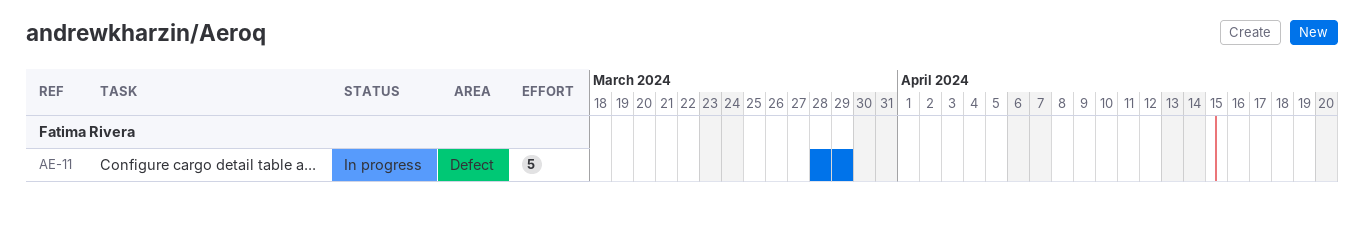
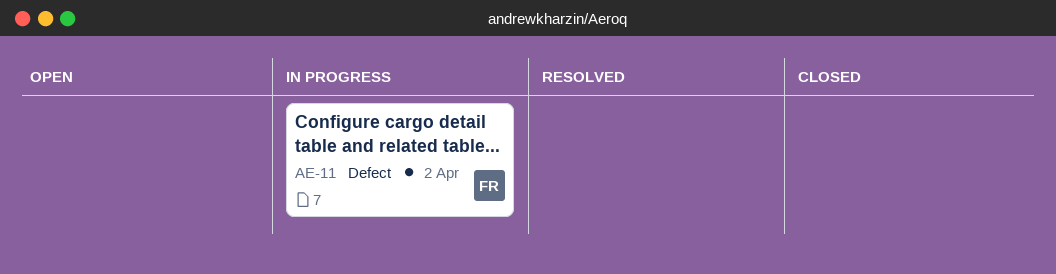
AE-11, estimate: 5 -> 1
AE-11, due: Mar 29 -> Apr 2

